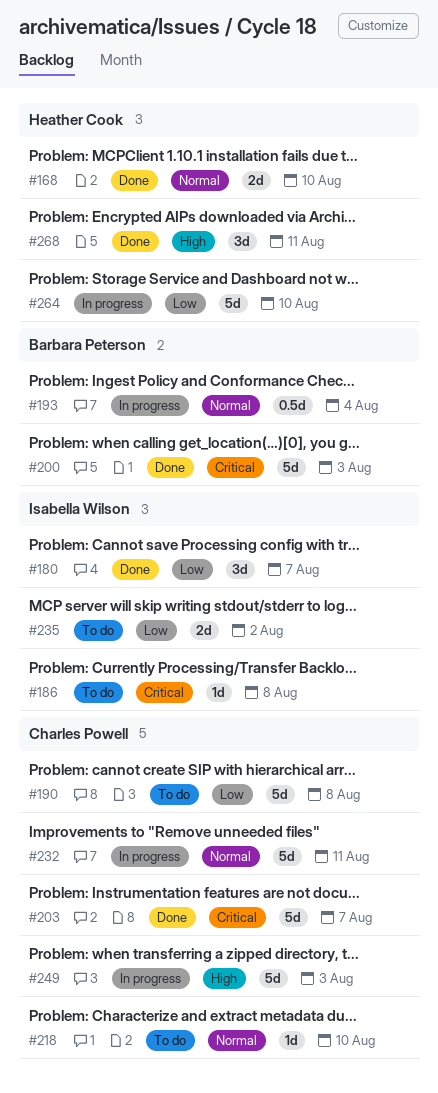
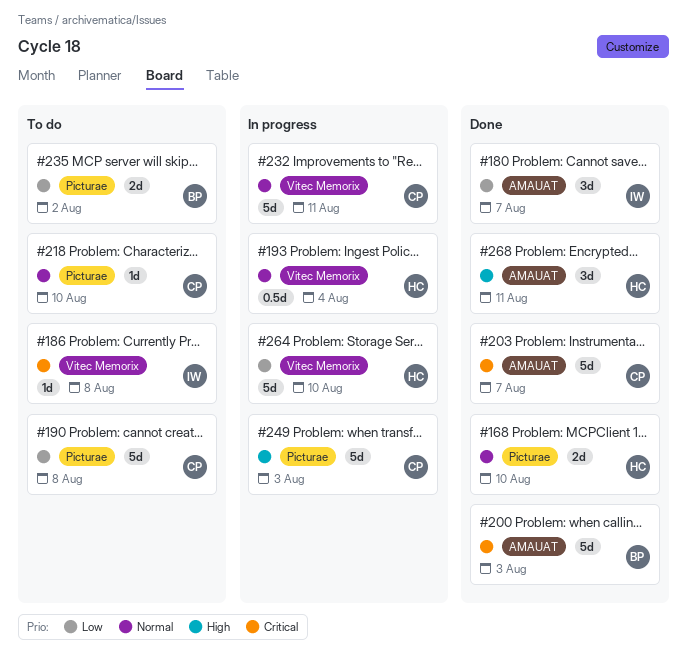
#193, owner: Barbara Peterson -> Heather Cook
#235, owner: Isabella Wilson -> Barbara Peterson

